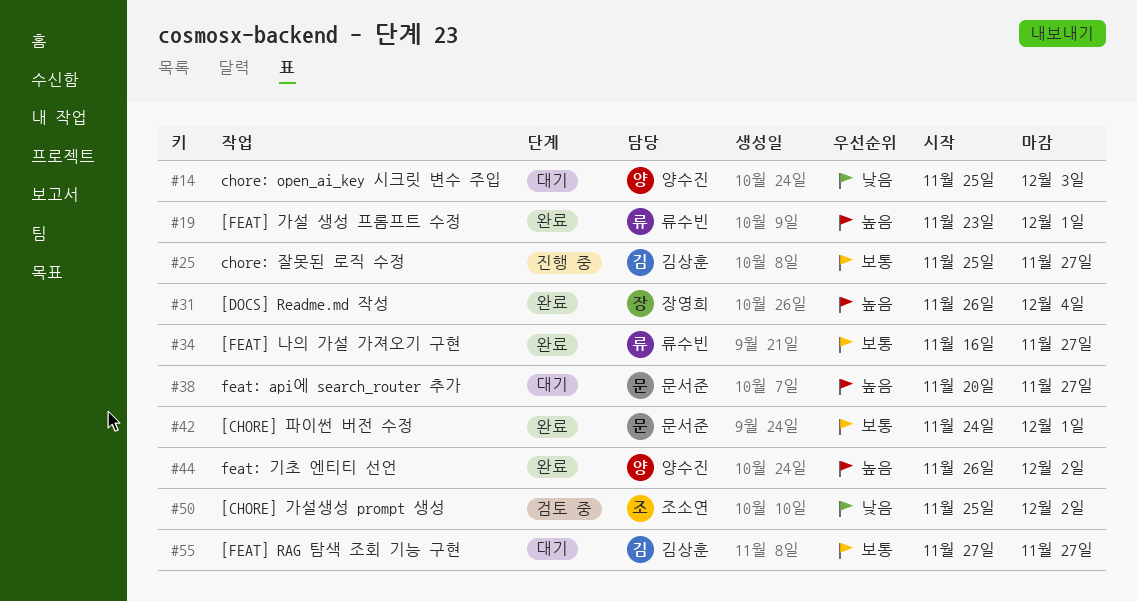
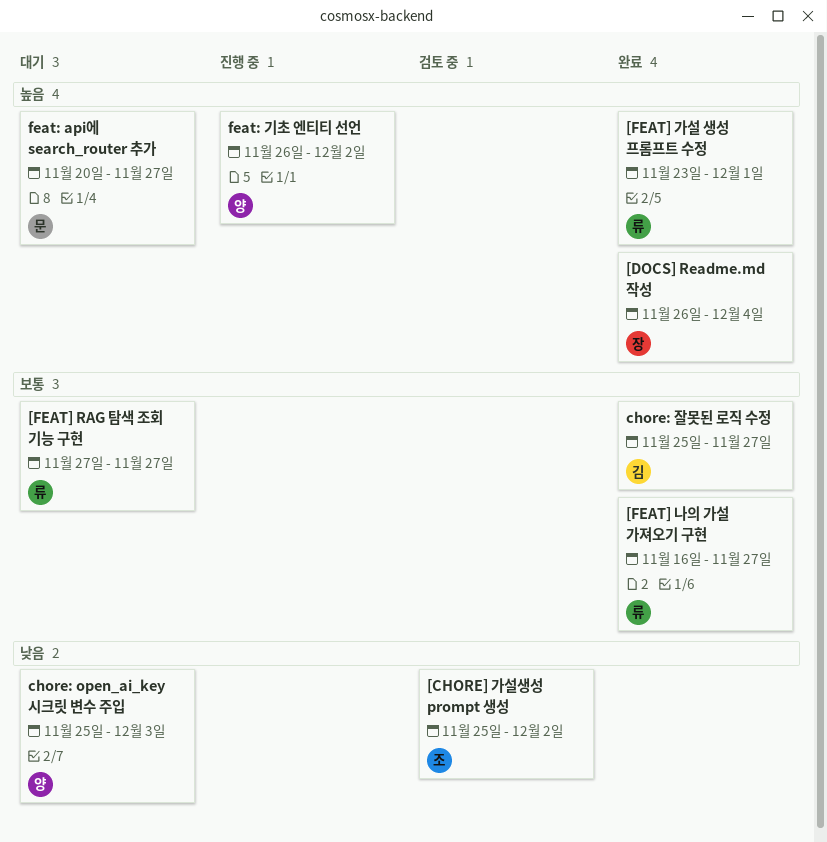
[CHORE] 파이썬 버전 수정: present -> none
[FEAT] RAG 탐색 조회 기능 구현, owner: 김상훈 -> 류수빈
chore: 잘못된 로직 수정, status: 진행 중 -> 완료
feat: 기초 엔티티 선언, status: 완료 -> 진행 중

